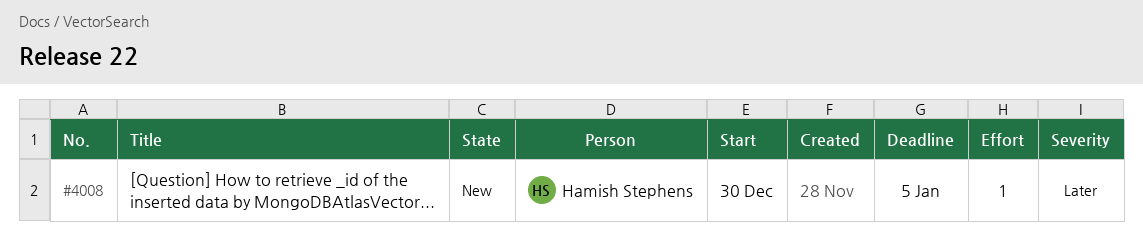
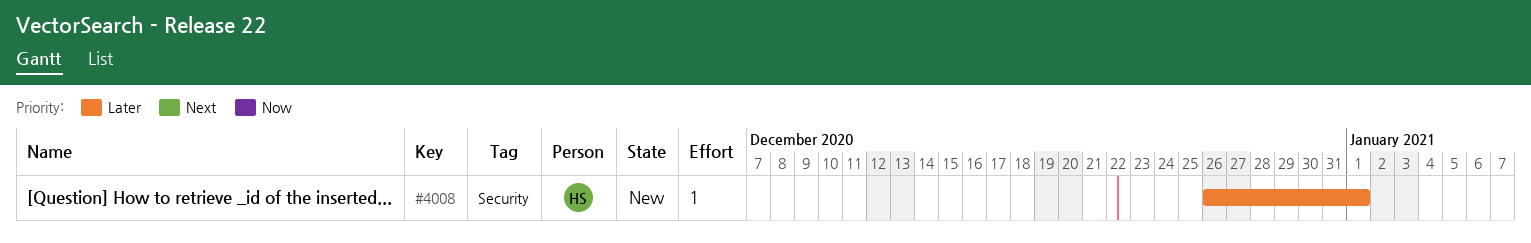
#4008, start: Dec 30 -> Dec 26
#4008, due: Jan 5 -> Jan 1

